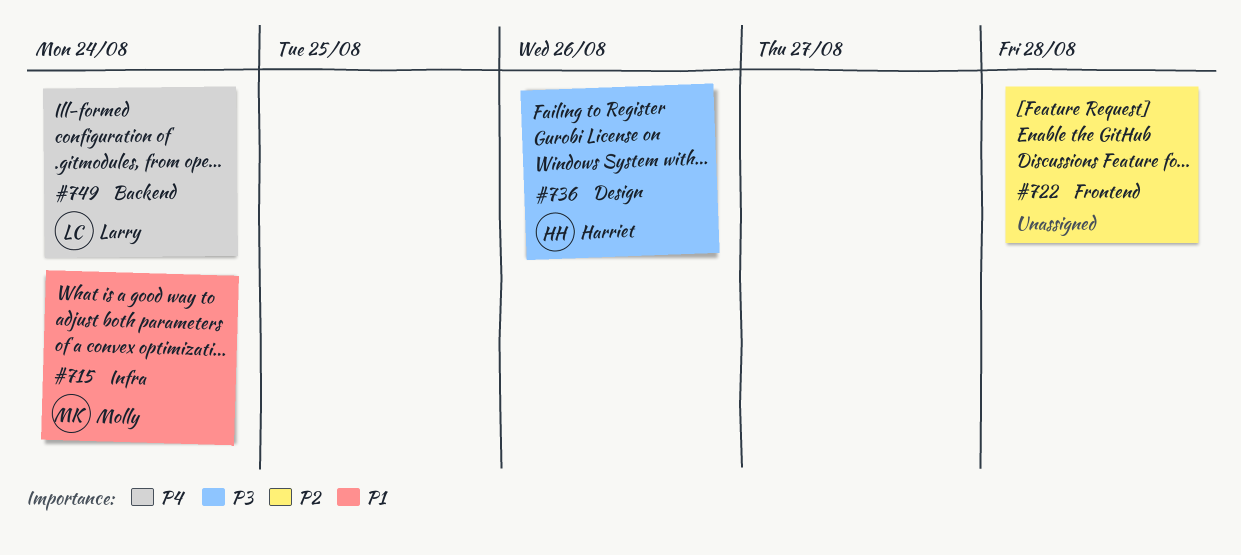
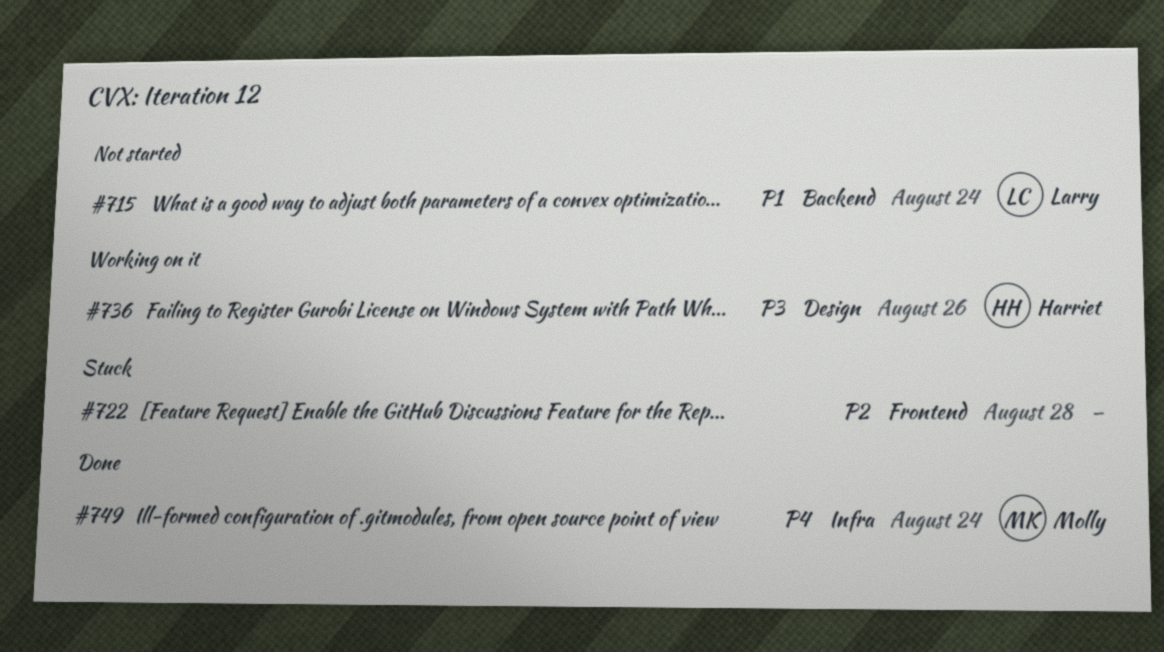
#715, owner: Molly -> Larry
#715, label: Infra -> Backend
#749, owner: Larry -> Molly
#749, label: Backend -> Infra

